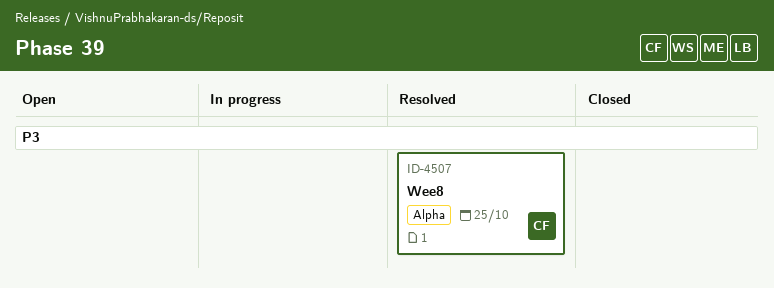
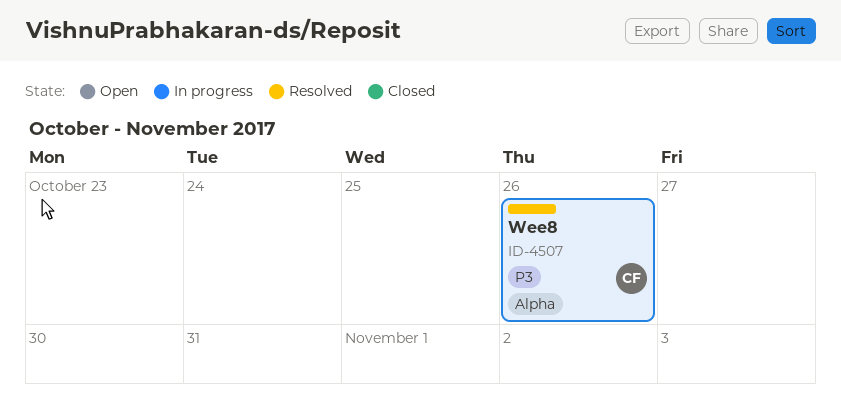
ID-4507, due: Oct 25 -> Oct 26

